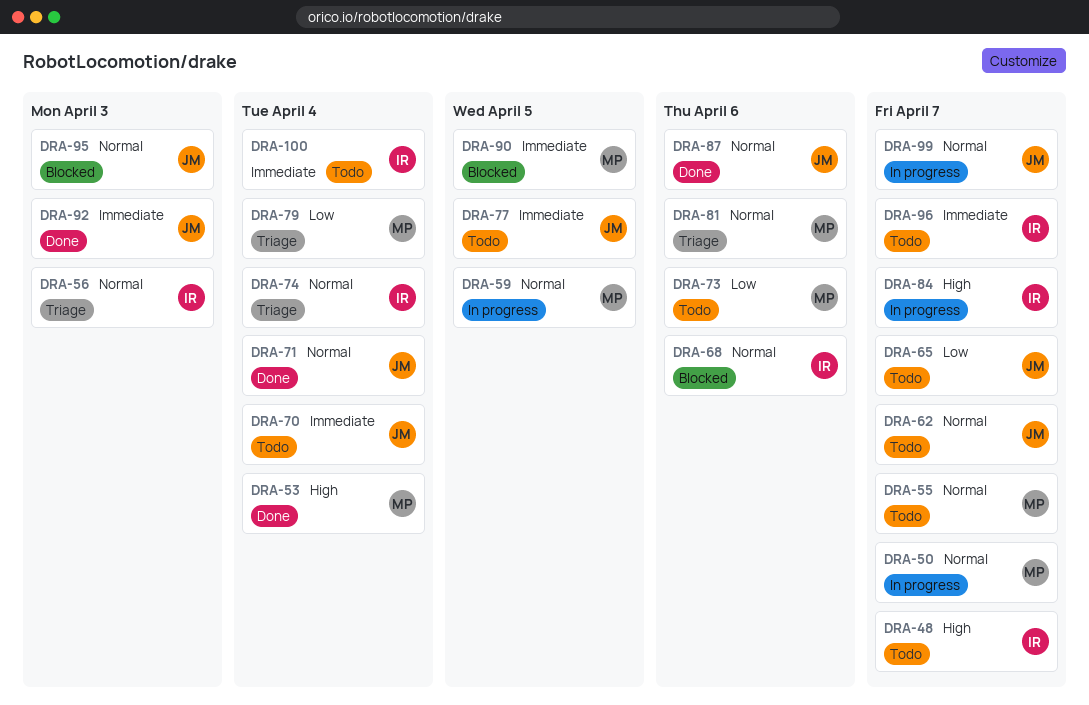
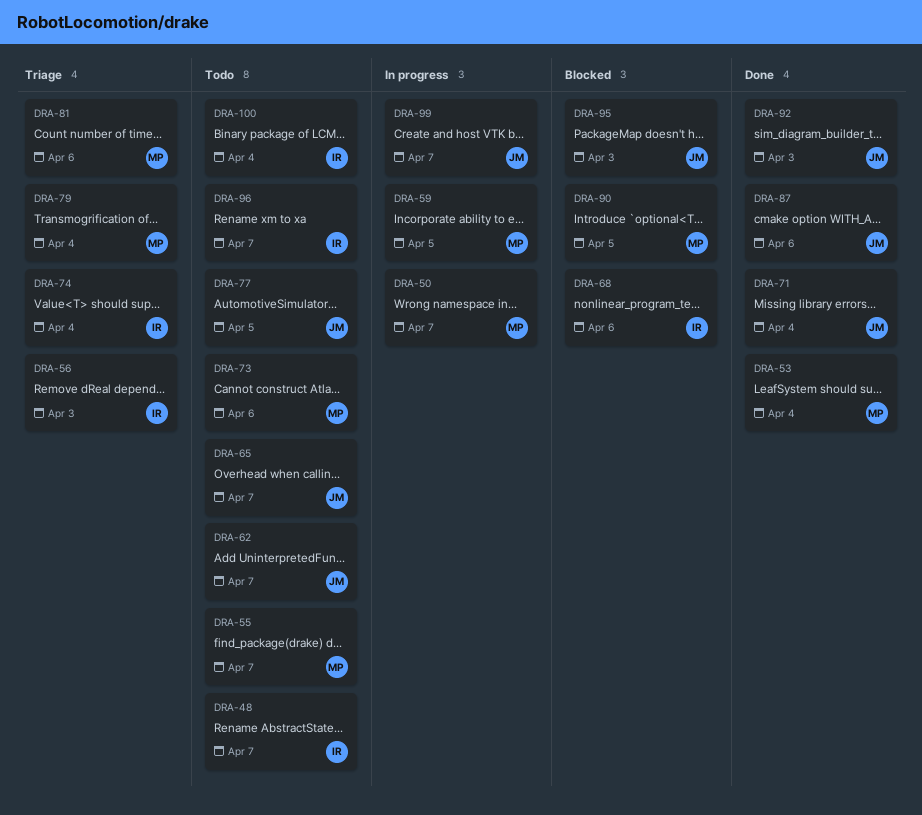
DRA-70: present -> none
DRA-84: present -> none

